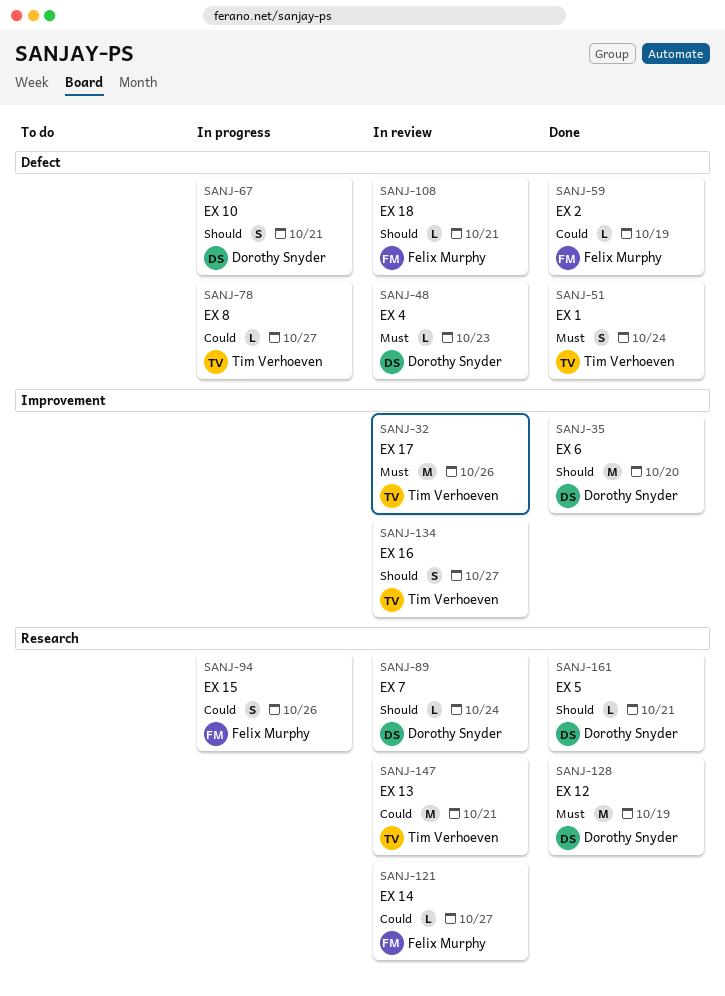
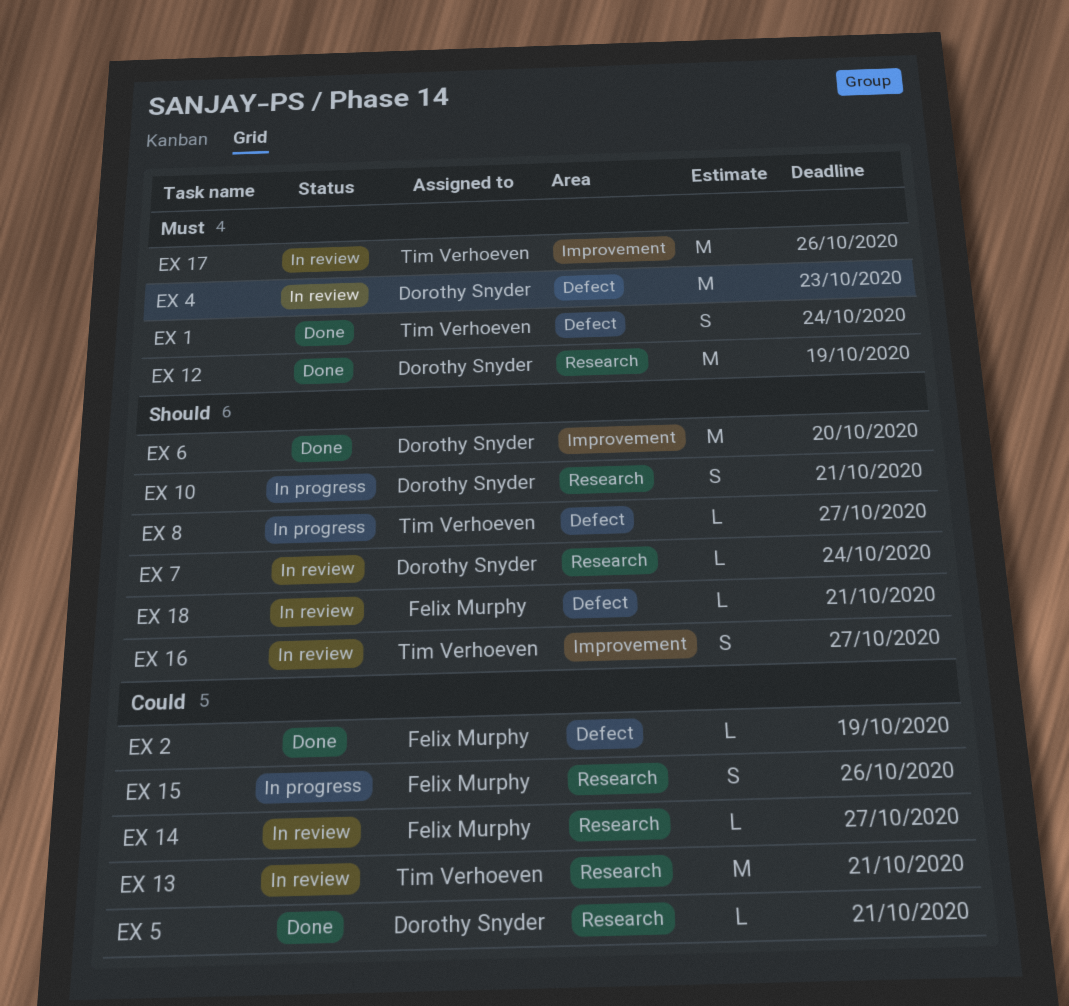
EX 10, label: Defect -> Research
EX 4, estimate: L -> M
EX 5, priority: Should -> Could
EX 8, priority: Could -> Should

